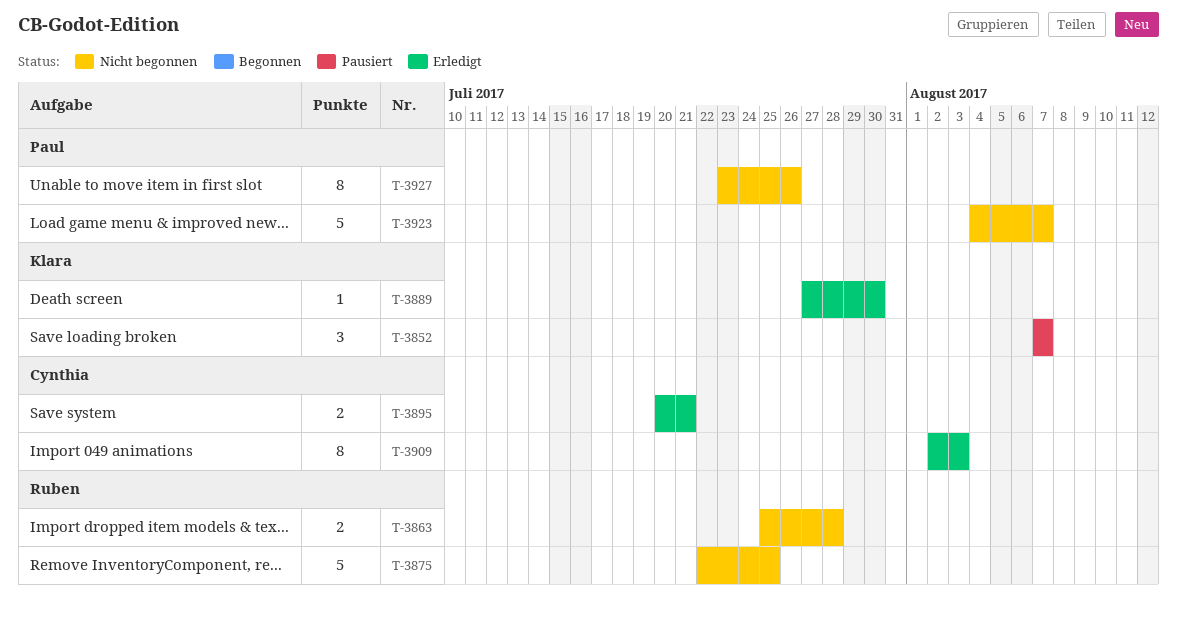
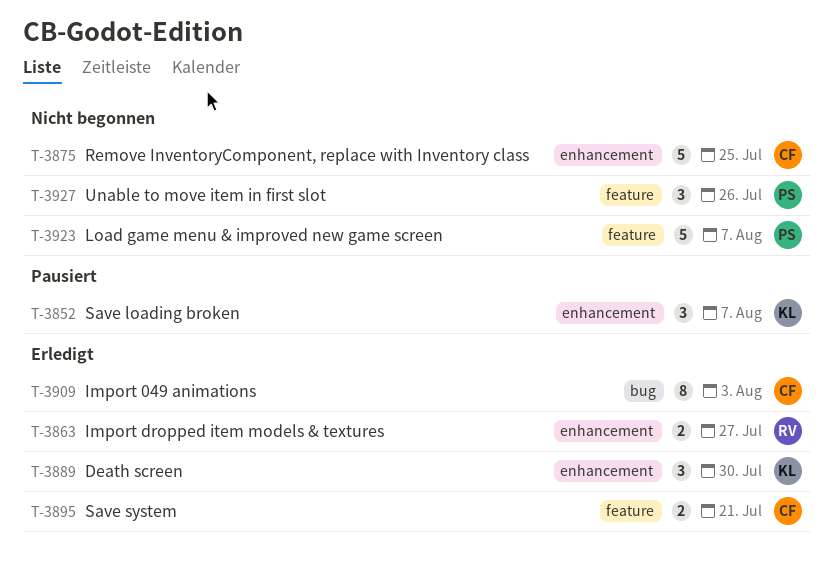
T-3863, status: Nicht begonnen -> Erledigt
T-3863, due: Jul 28 -> Jul 27
T-3875, owner: Ruben -> Cynthia
T-3889, estimate: 1 -> 3
T-3927, estimate: 8 -> 3

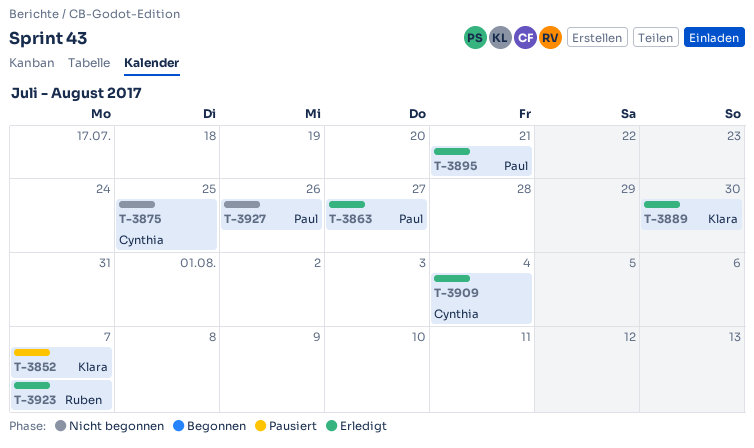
T-3863, owner: Ruben -> Paul
T-3895, owner: Cynthia -> Paul
T-3909, due: Aug 3 -> Aug 4
T-3923, status: Nicht begonnen -> Erledigt
T-3923, owner: Paul -> Ruben

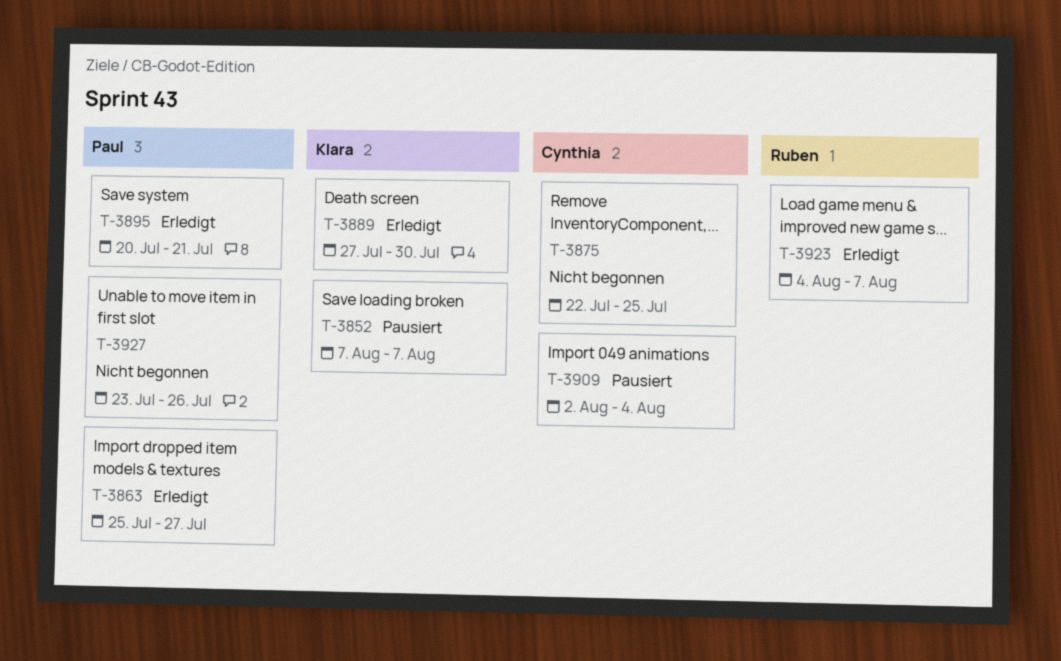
T-3909, status: Erledigt -> Pausiert

